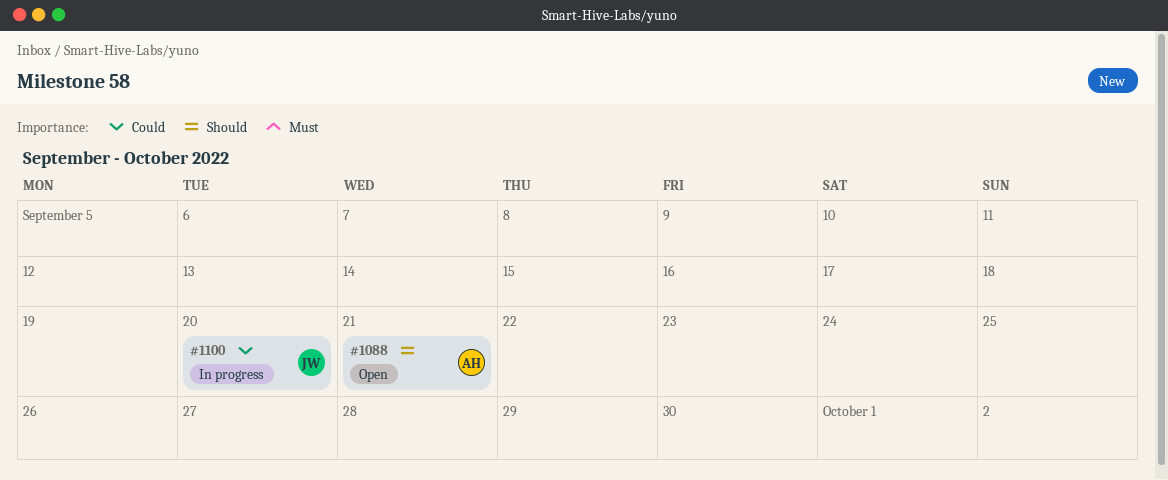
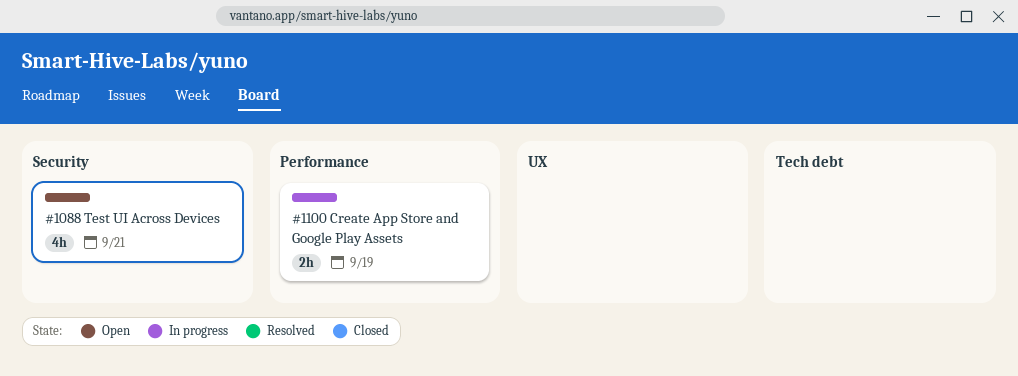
#1100, due: Sep 20 -> Sep 19

